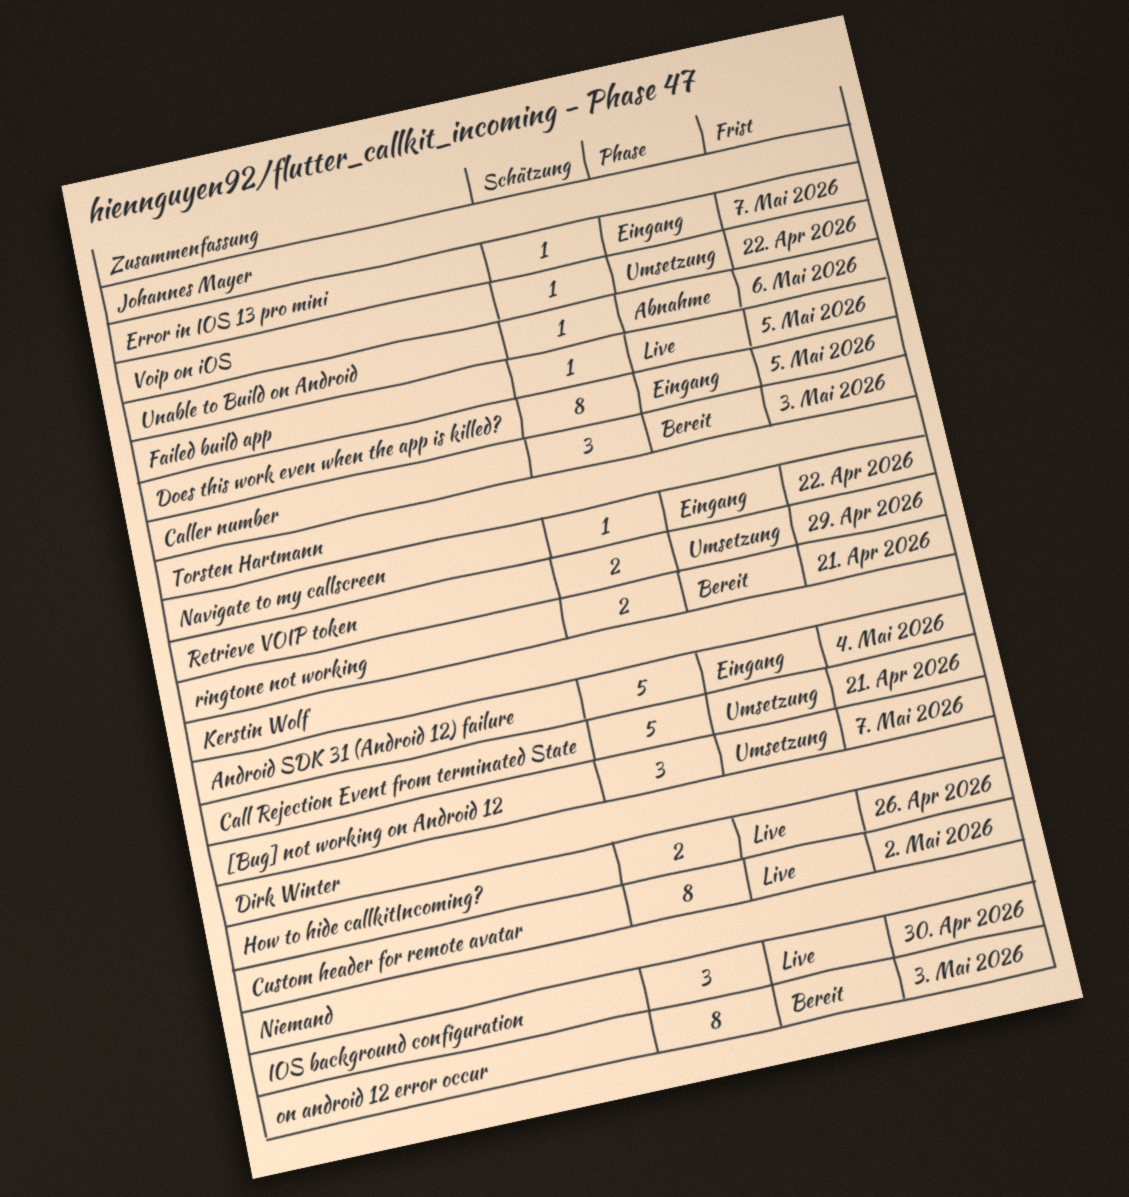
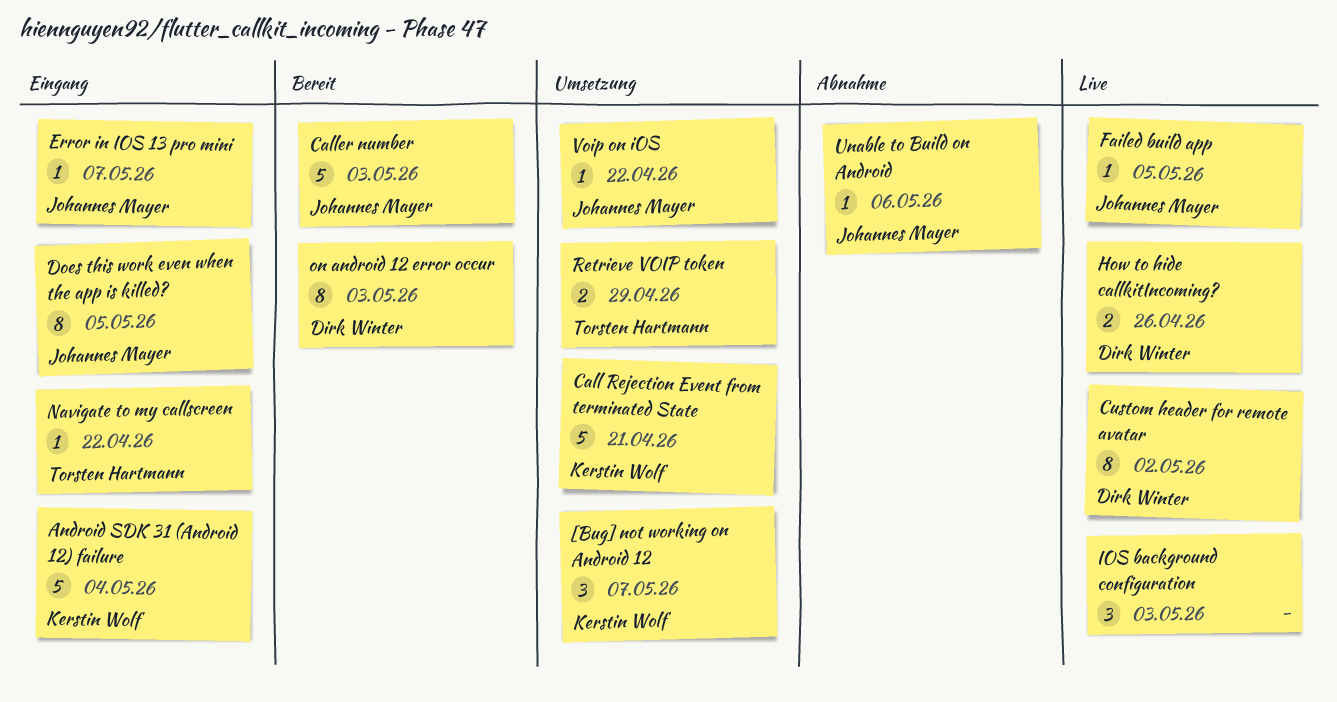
Caller number, estimate: 3 -> 5
IOS background configuration, due: Apr 30 -> May 3
on android 12 error occur, owner: none -> Dirk Winter
ringtone not working: present -> none

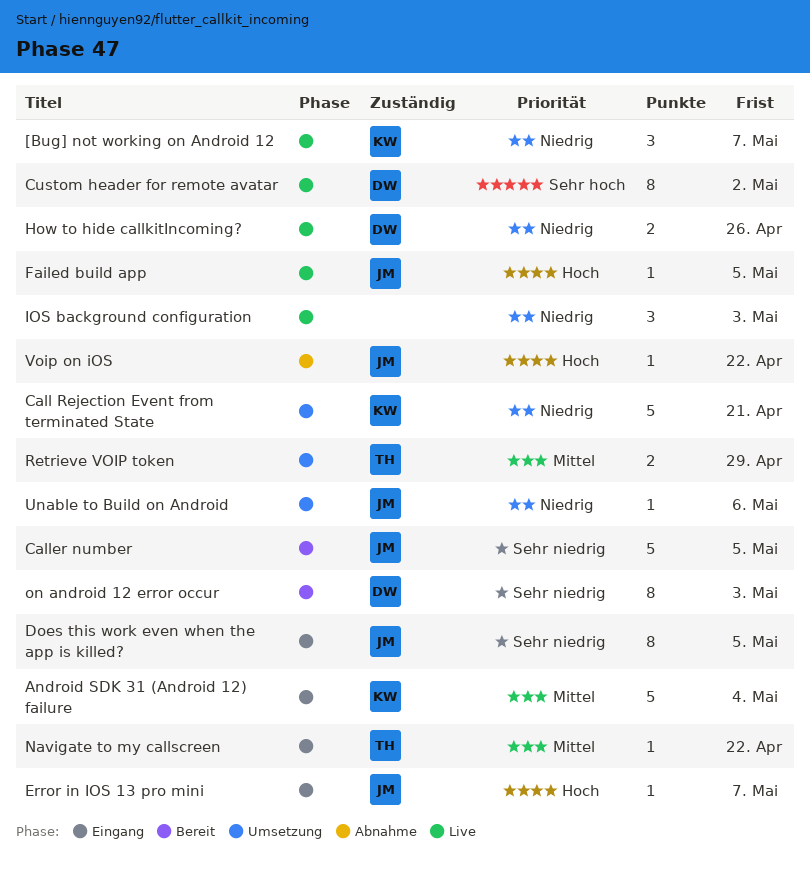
[Bug] not working on Android 12, status: Umsetzung -> Live
Caller number, due: May 3 -> May 5
Unable to Build on Android, status: Abnahme -> Umsetzung
Voip on iOS, status: Umsetzung -> Abnahme

